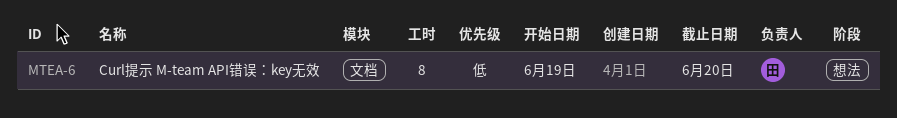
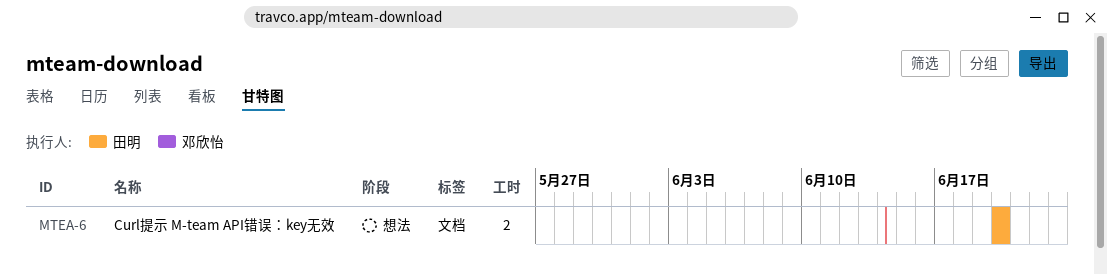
MTEA-6, estimate: 8 -> 2
MTEA-6, start: Jun 19 -> Jun 20

